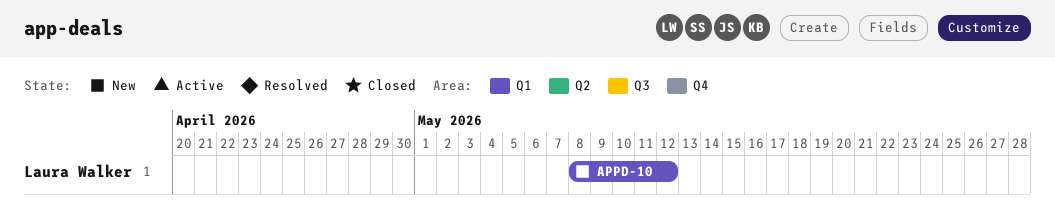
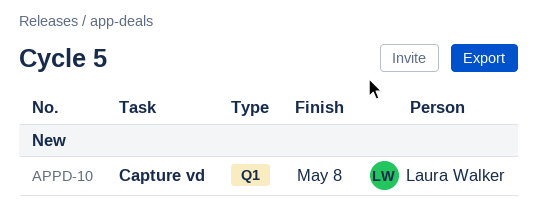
APPD-10, due: May 12 -> May 8

